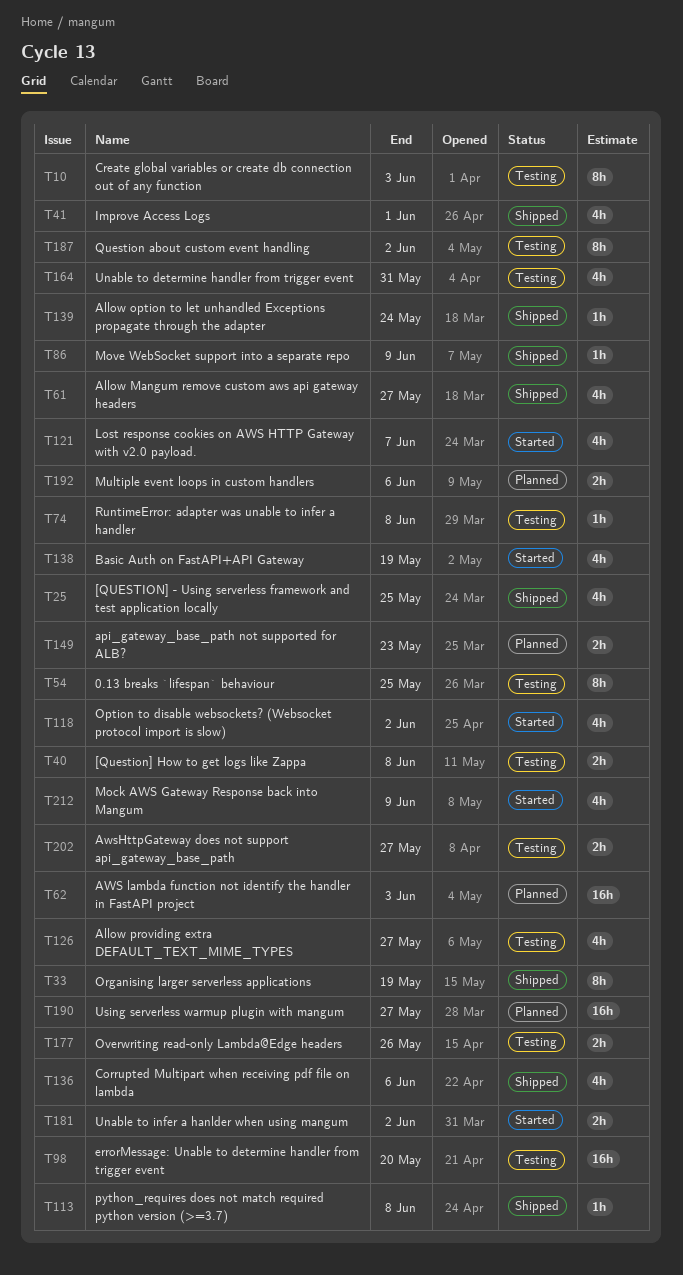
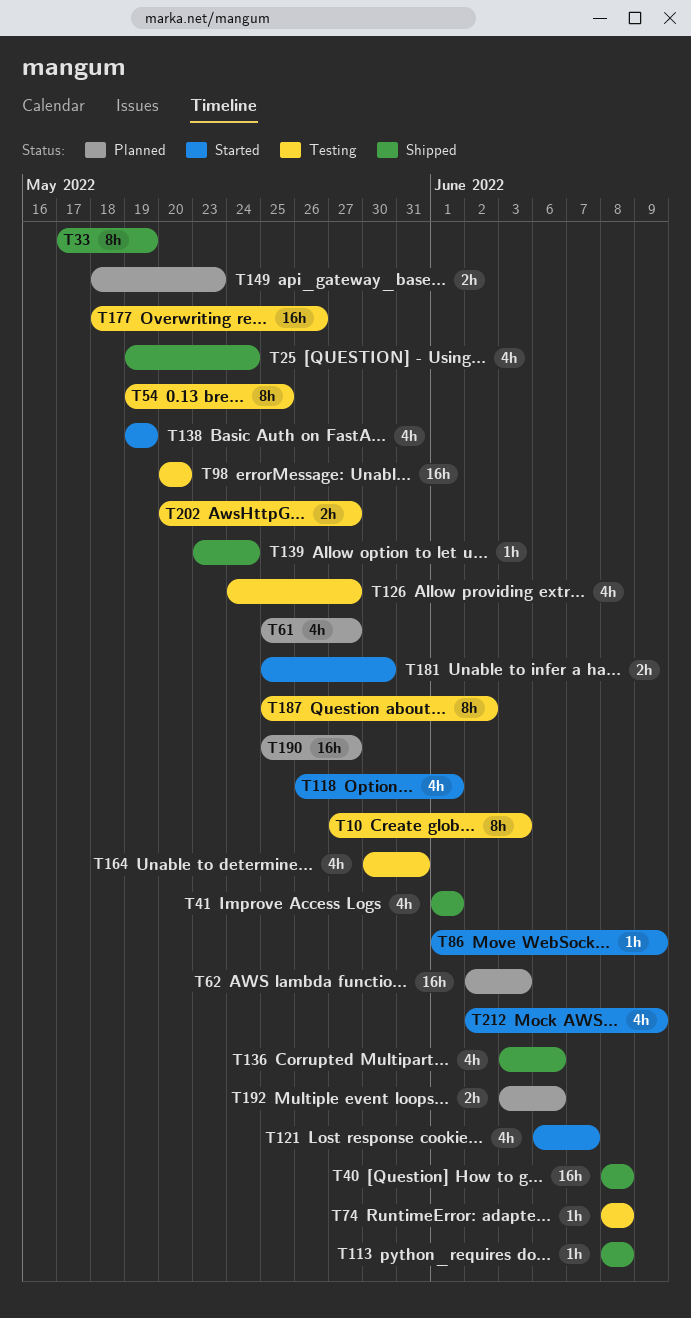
T25, due: May 25 -> May 24
T40, status: Testing -> Shipped
T40, estimate: 2h -> 16h
T61, status: Shipped -> Planned
T86, status: Shipped -> Started
T118, due: Jun 2 -> Jun 1
T177, estimate: 2h -> 16h
T181, due: Jun 2 -> May 30

